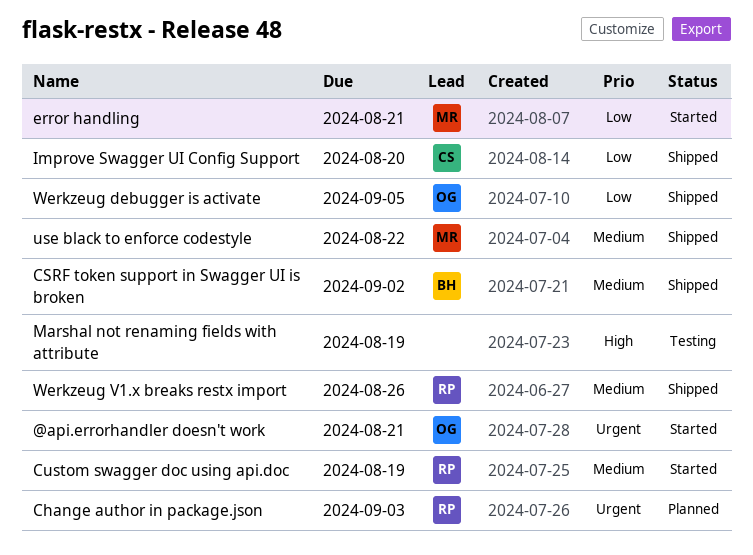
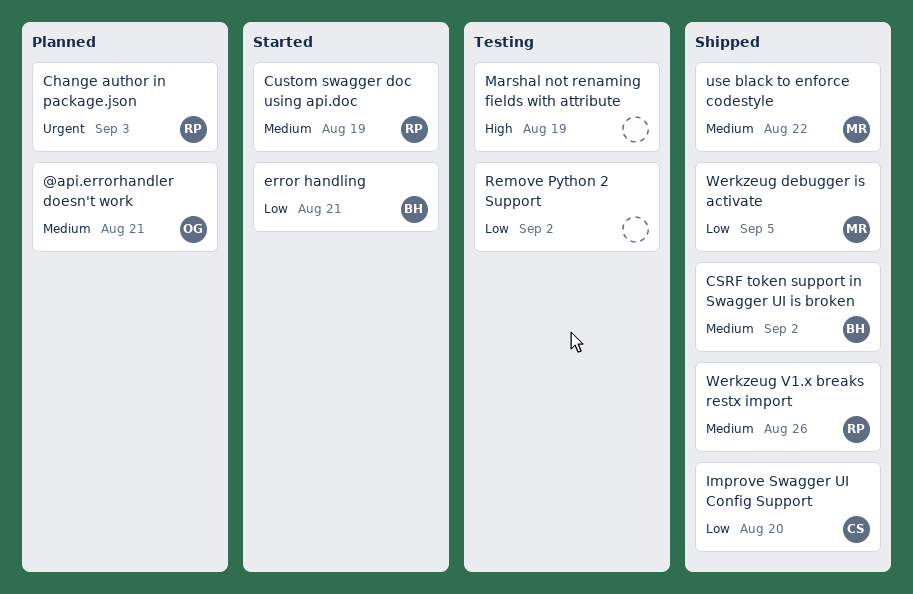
@api.errorhandler doesn't work, status: Started -> Planned
@api.errorhandler doesn't work, priority: Urgent -> Medium
error handling, owner: MR -> BH
Remove Python 2 Support: none -> present
Werkzeug debugger is activate, owner: OG -> MR

